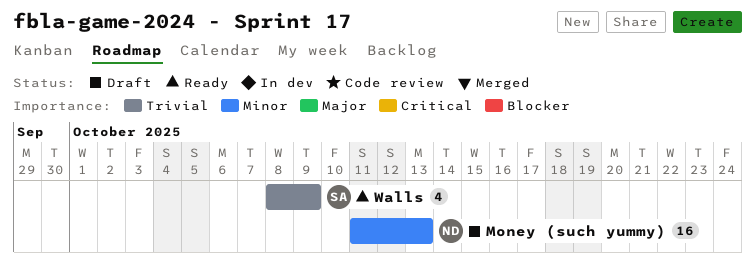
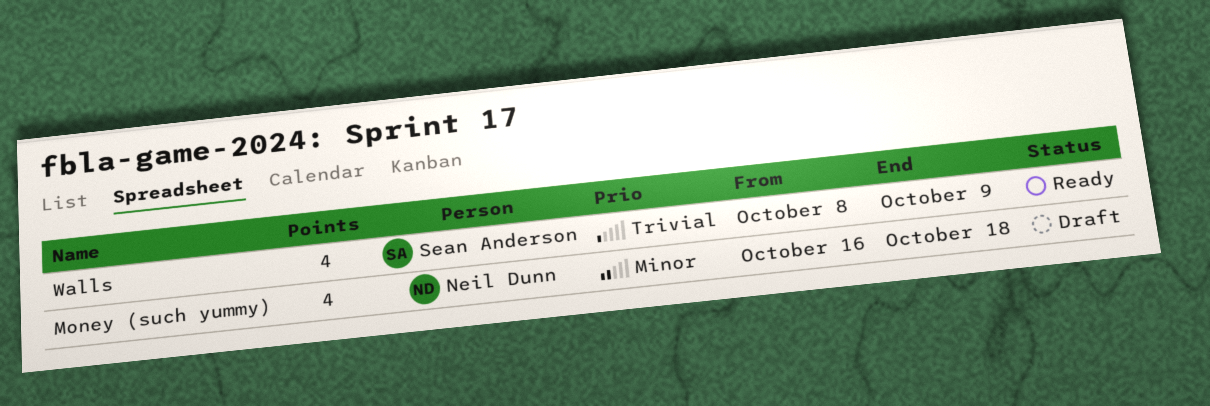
Money (such yummy), estimate: 16 -> 4
Money (such yummy), start: Oct 11 -> Oct 16
Money (such yummy), due: Oct 13 -> Oct 18

